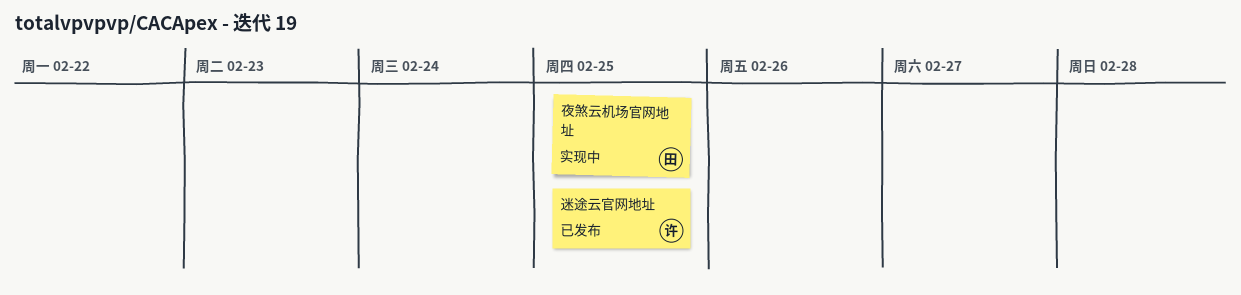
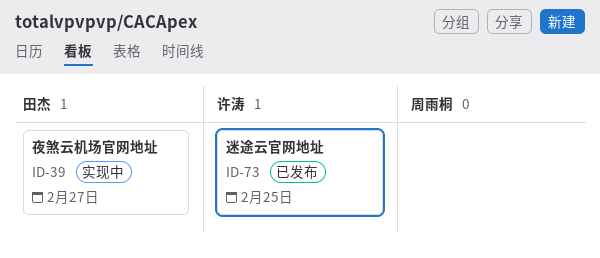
夜煞云机场官网地址, due: Feb 25 -> Feb 27

